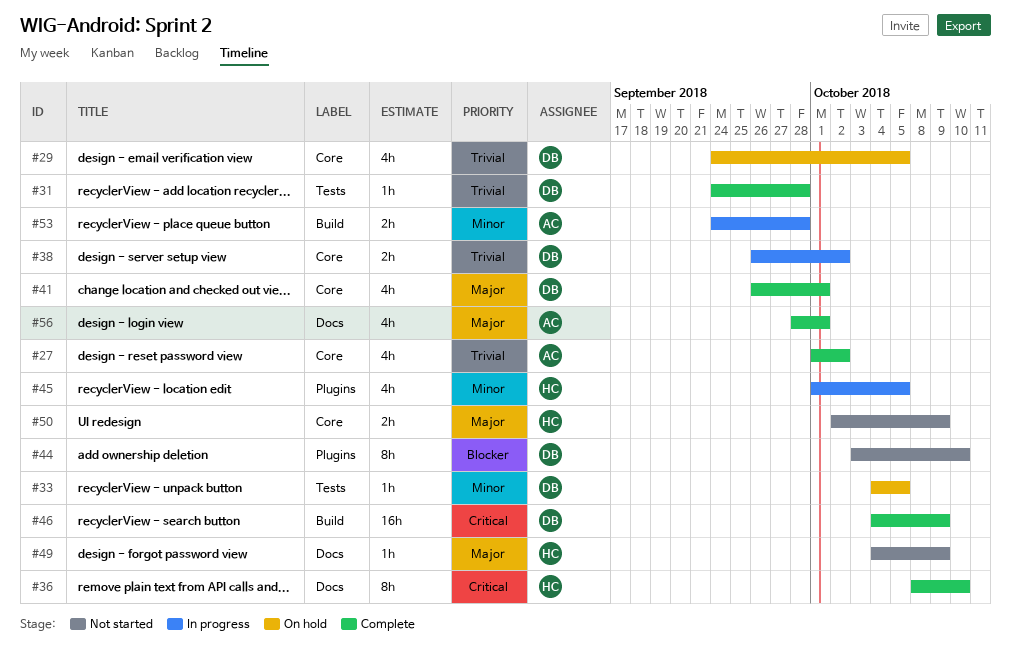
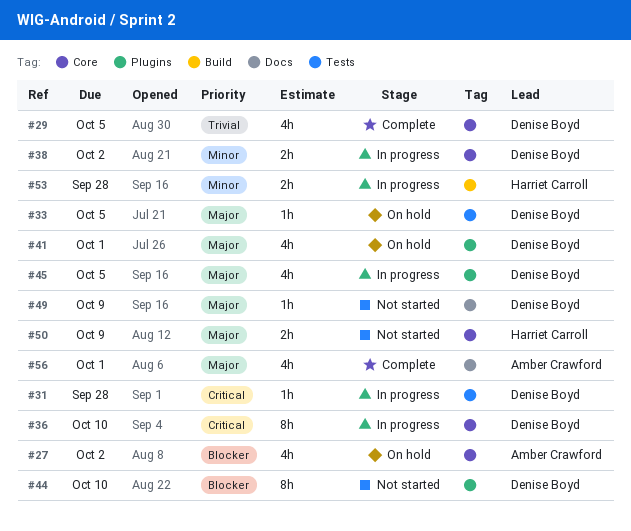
#27, status: Complete -> On hold
#27, priority: Trivial -> Blocker
#29, status: On hold -> Complete
#31, status: Complete -> In progress
#31, priority: Trivial -> Critical
#33, priority: Minor -> Major
#36, status: Complete -> In progress
#36, owner: Harriet Carroll -> Denise Boyd
#36, label: Docs -> Core
#38, priority: Trivial -> Minor
#41, status: Complete -> On hold
#41, label: Core -> Plugins
#45, owner: Harriet Carroll -> Denise Boyd
#45, priority: Minor -> Major
#46: present -> none
#49, owner: Harriet Carroll -> Denise Boyd
#53, owner: Amber Crawford -> Harriet Carroll

